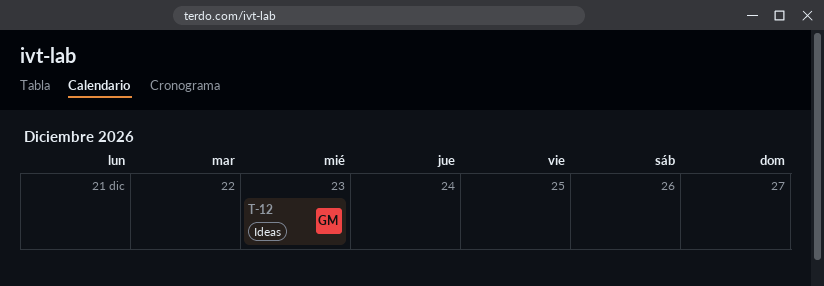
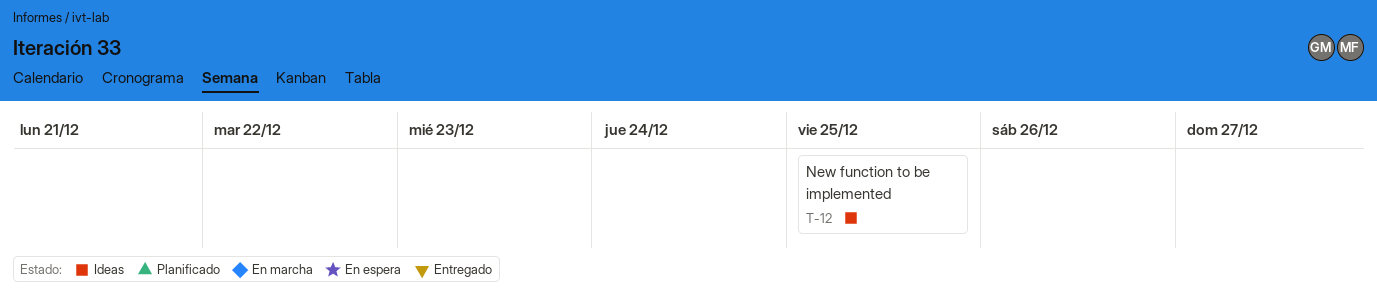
T-12, due: Dec 23 -> Dec 25

